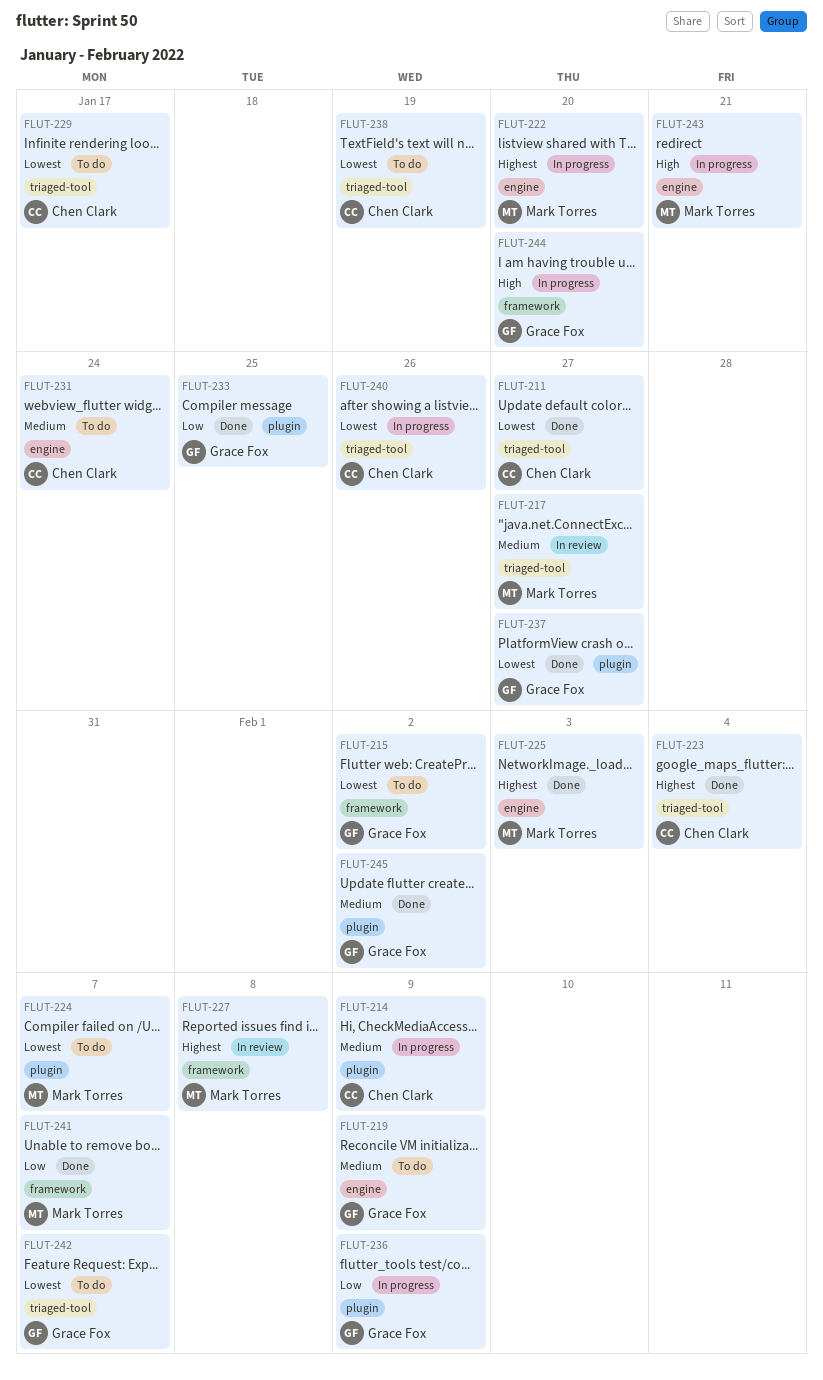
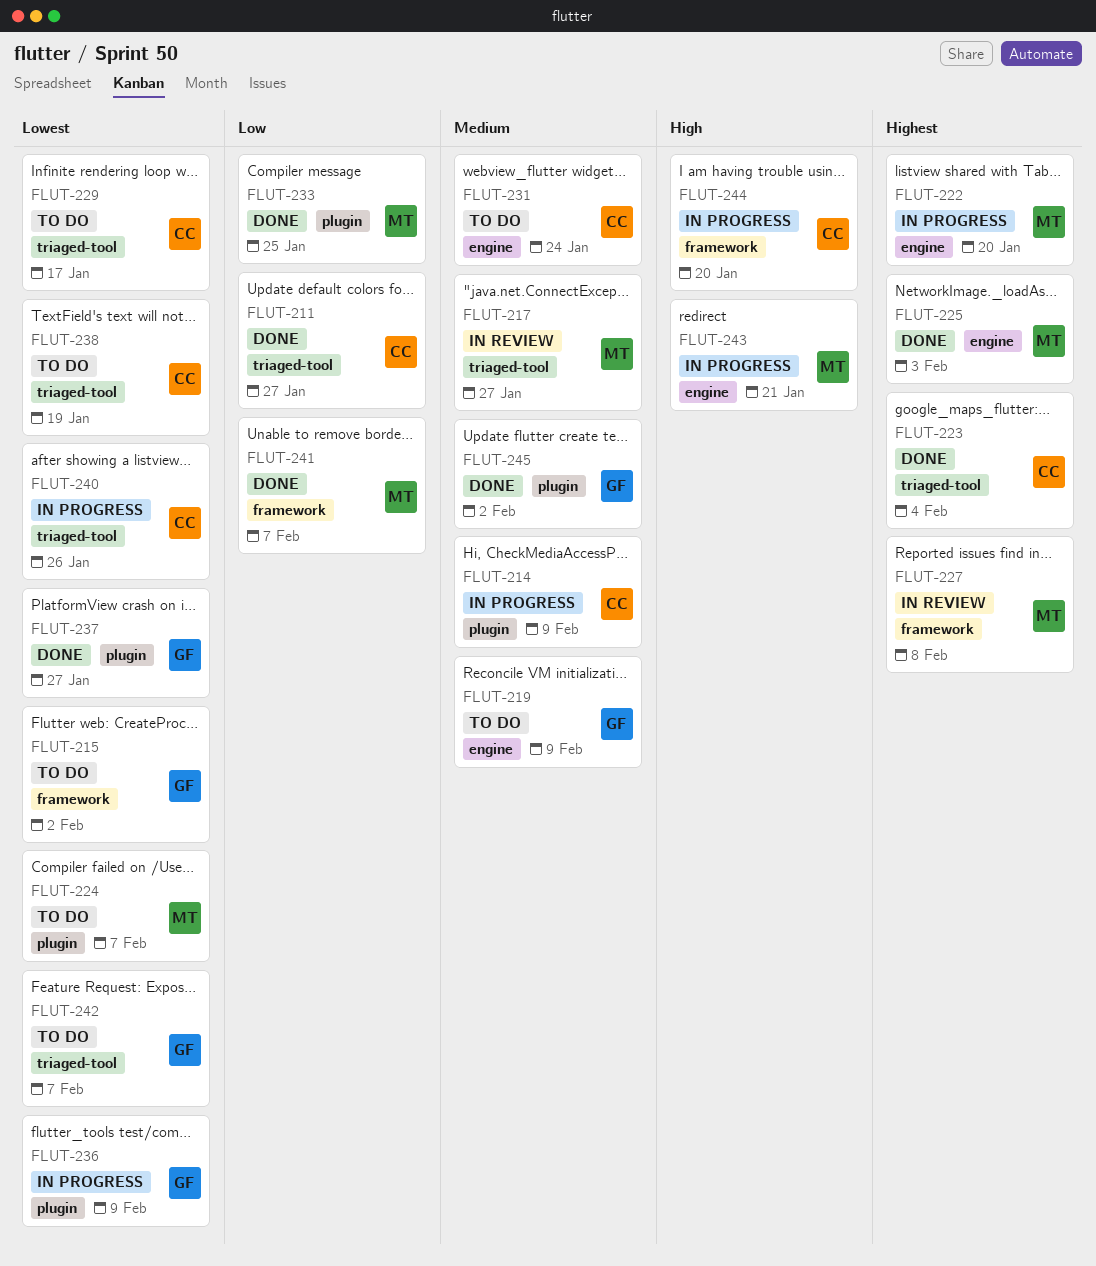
FLUT-211, priority: Lowest -> Low
FLUT-233, owner: Grace Fox -> Mark Torres
FLUT-236, priority: Low -> Lowest
FLUT-244, owner: Grace Fox -> Chen Clark

